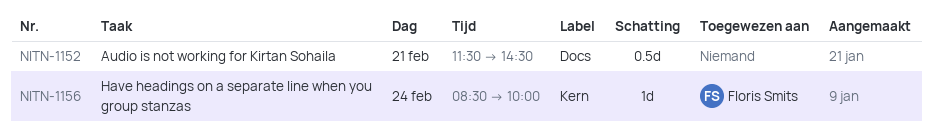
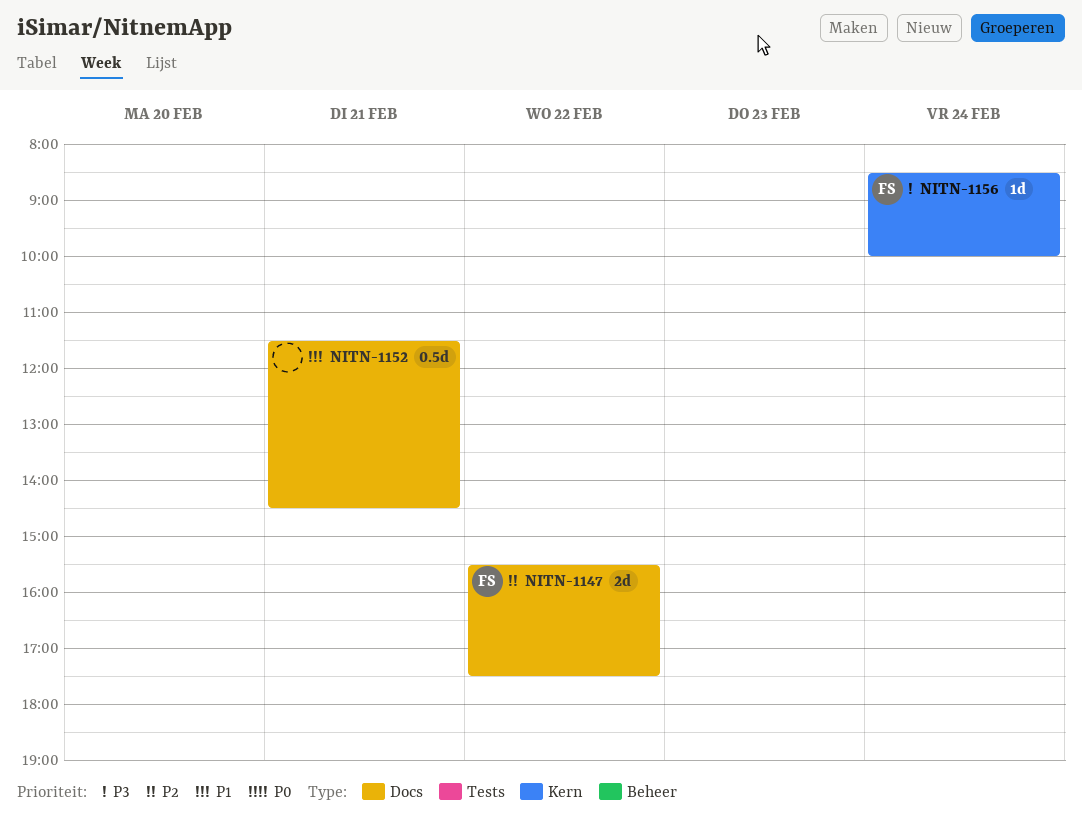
NITN-1147: none -> present

